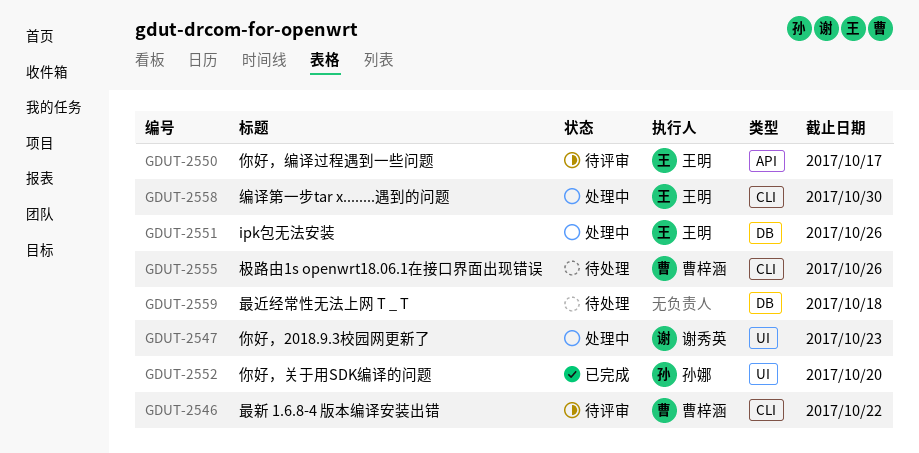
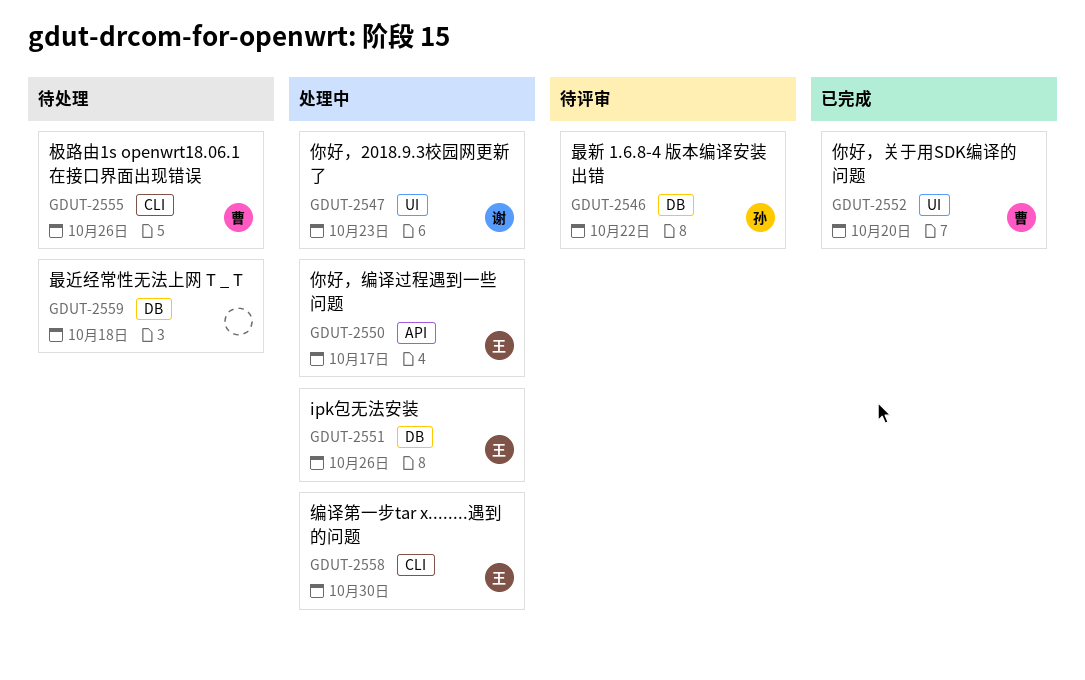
GDUT-2546, owner: 曹梓涵 -> 孙娜
GDUT-2546, label: CLI -> DB
GDUT-2550, status: 待评审 -> 处理中
GDUT-2552, owner: 孙娜 -> 曹梓涵

